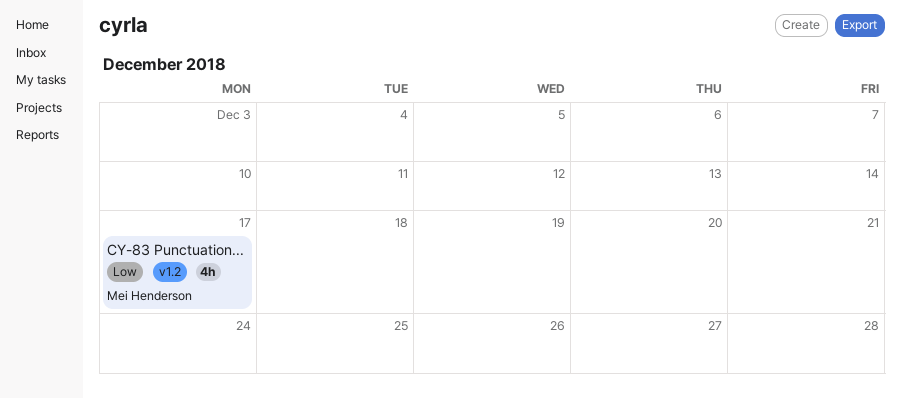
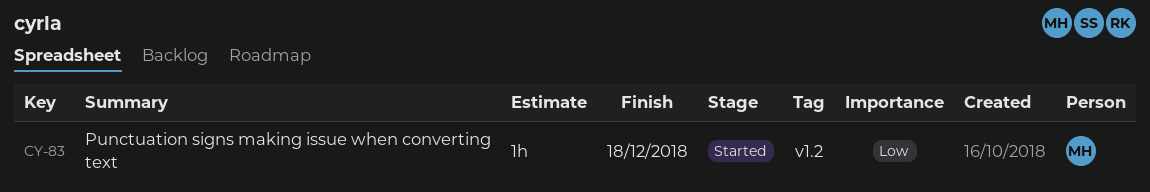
CY-83, estimate: 4h -> 1h
CY-83, due: Dec 17 -> Dec 18

